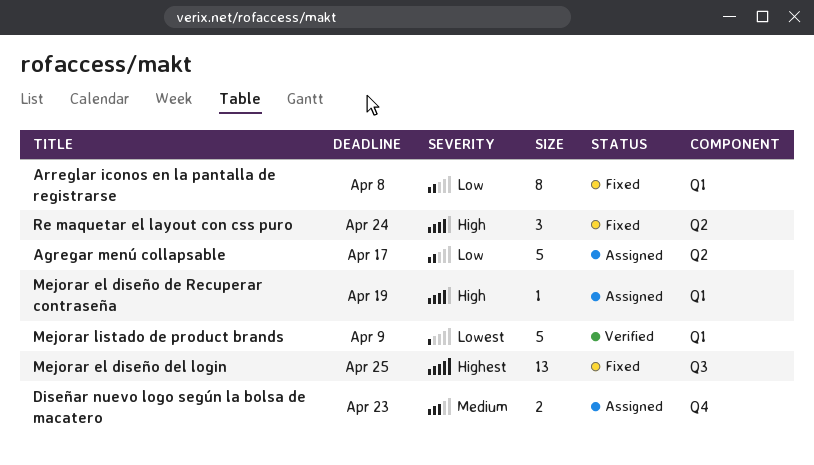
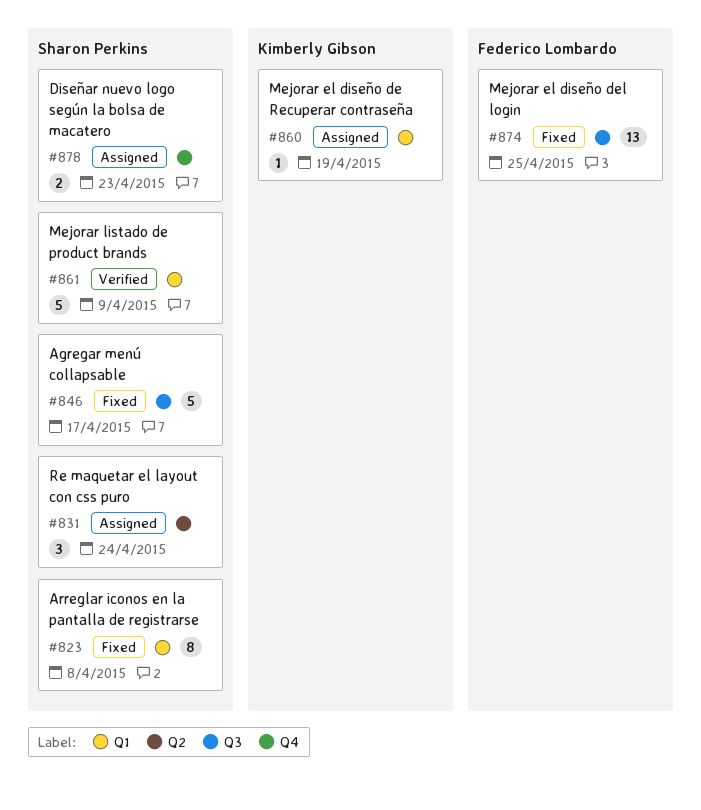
Agregar menú collapsable, status: Assigned -> Fixed
Agregar menú collapsable, label: Q2 -> Q3
Re maquetar el layout con css puro, status: Fixed -> Assigned

